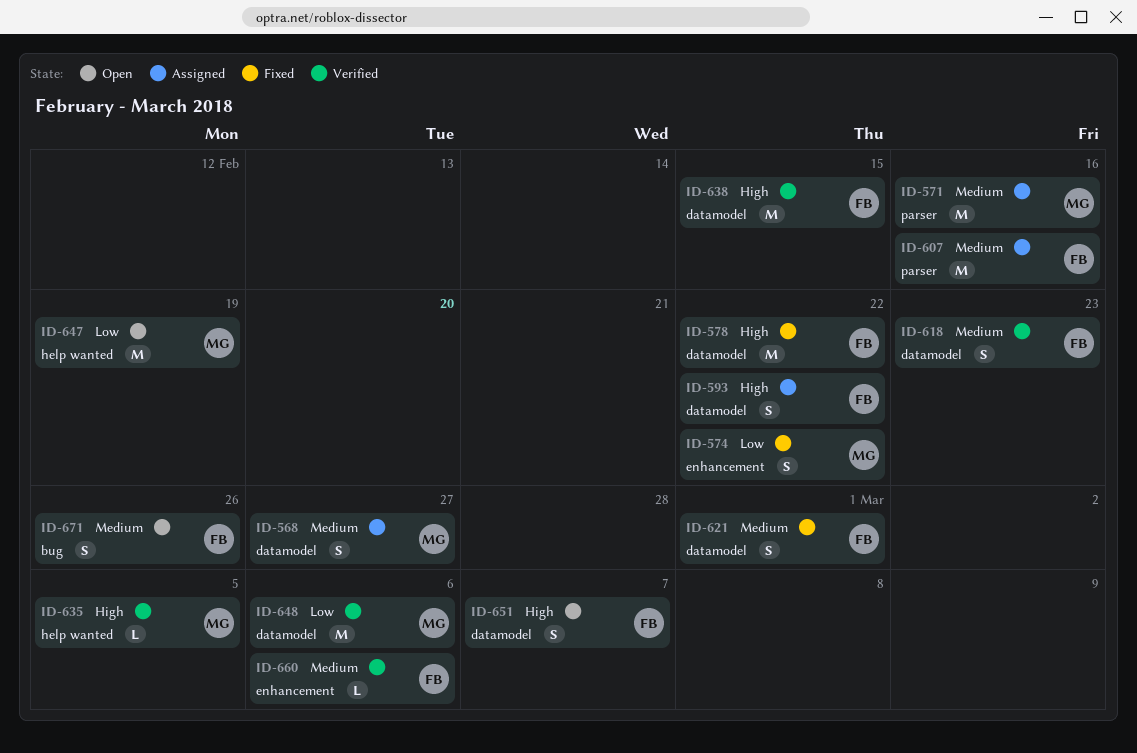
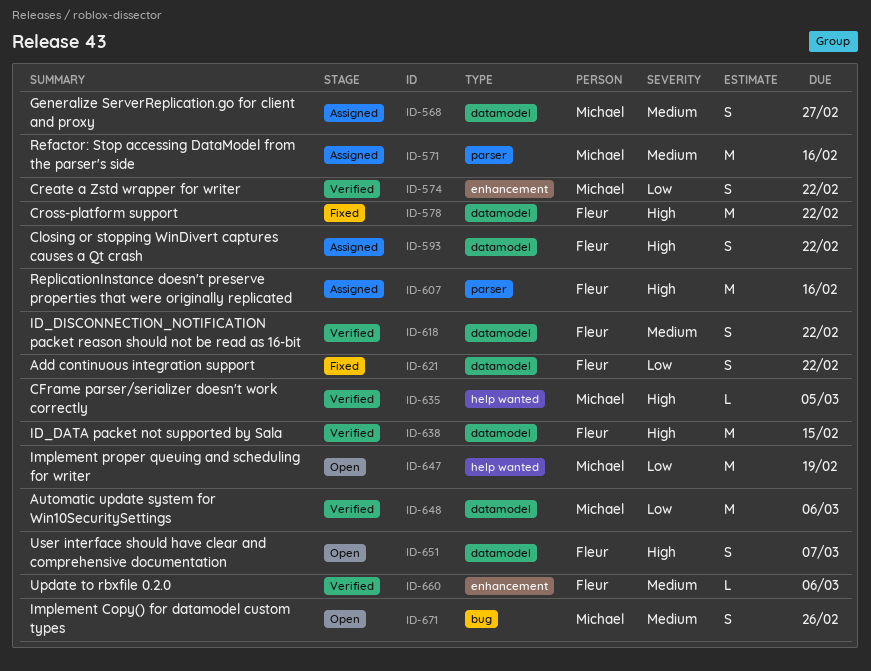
ID-574, status: Fixed -> Verified
ID-607, priority: Medium -> High
ID-618, due: Feb 23 -> Feb 22
ID-621, priority: Medium -> Low
ID-621, due: Mar 1 -> Feb 22
ID-671, owner: Fleur -> Michael

